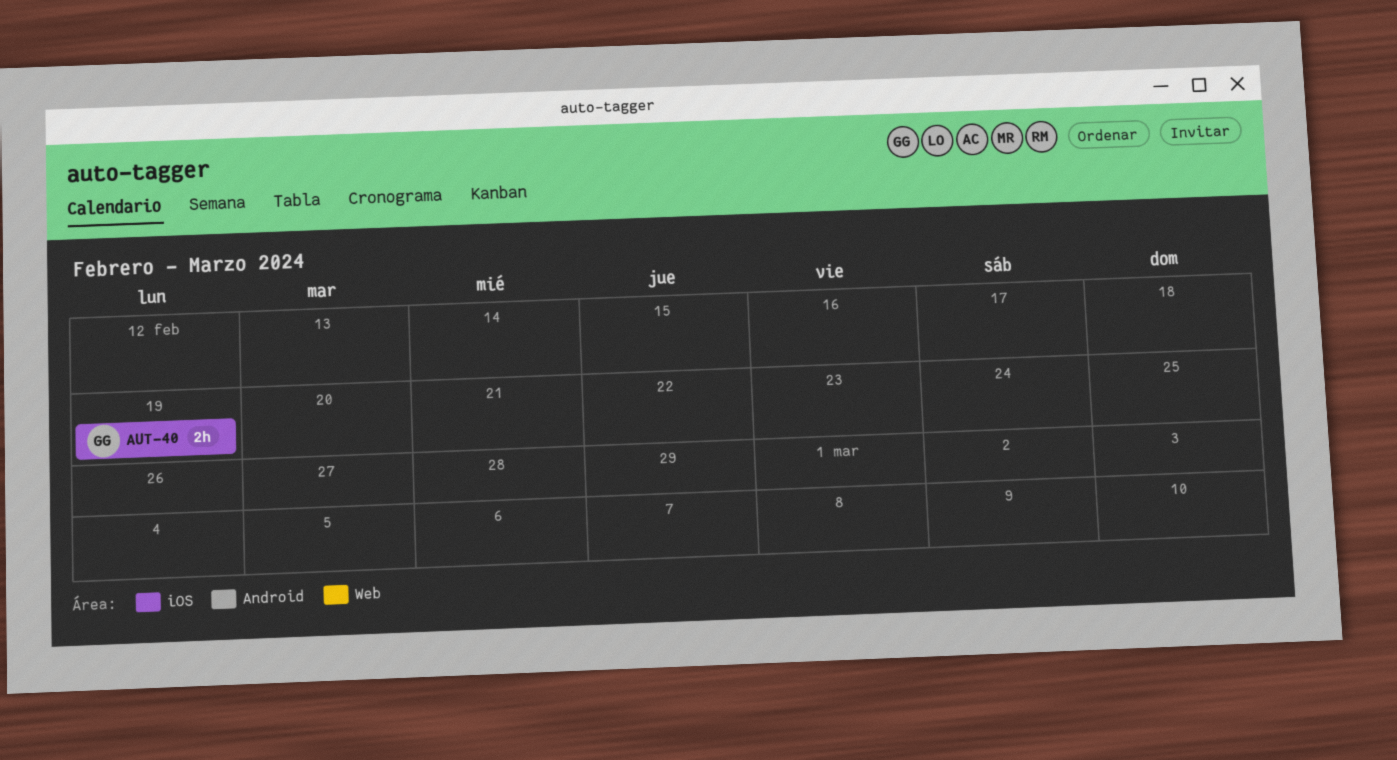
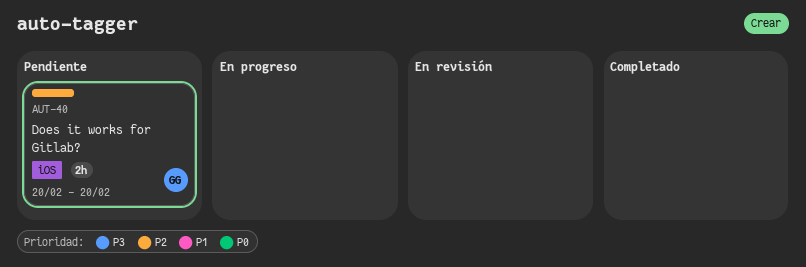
AUT-40, start: Feb 19 -> Feb 20
AUT-40, due: Feb 19 -> Feb 20

